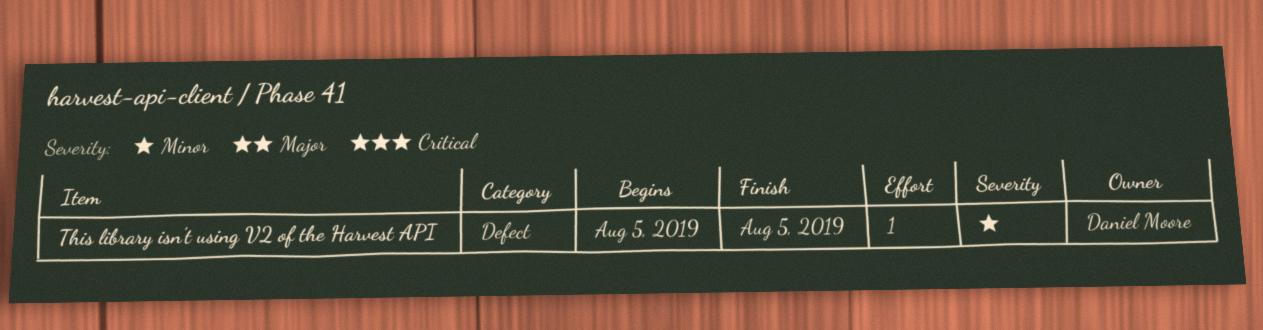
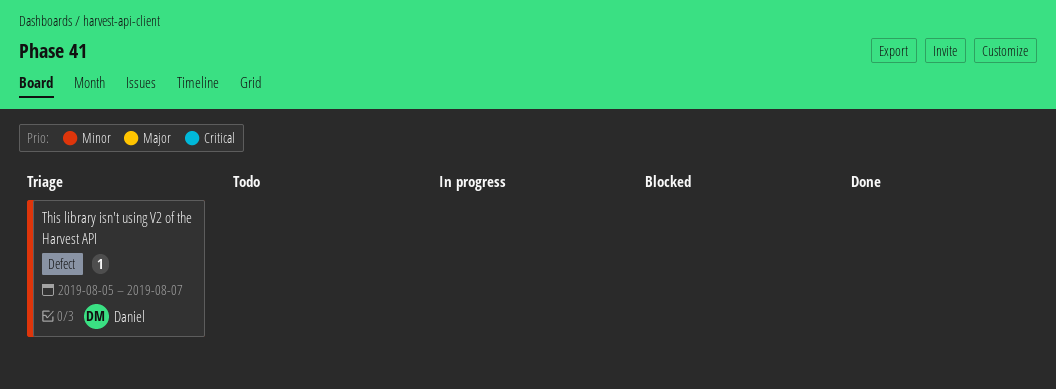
This library isn't using V2 of the Harvest API, due: Aug 5 -> Aug 7

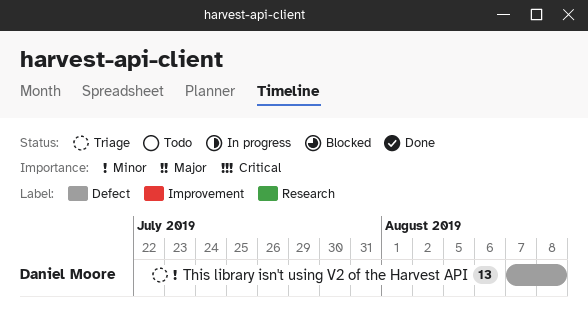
This library isn't using V2 of the Harvest API, estimate: 1 -> 13
This library isn't using V2 of the Harvest API, start: Aug 5 -> Aug 7
This library isn't using V2 of the Harvest API, due: Aug 7 -> Aug 8

